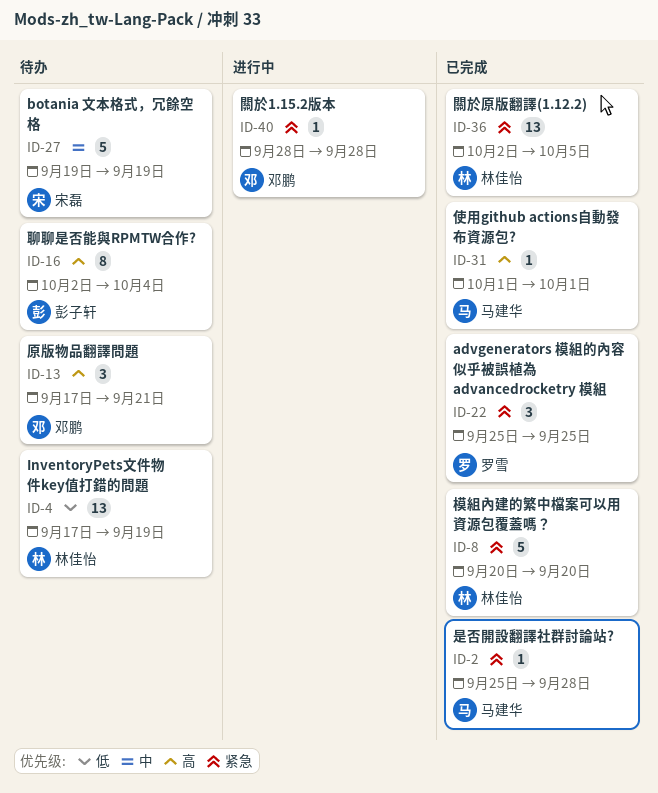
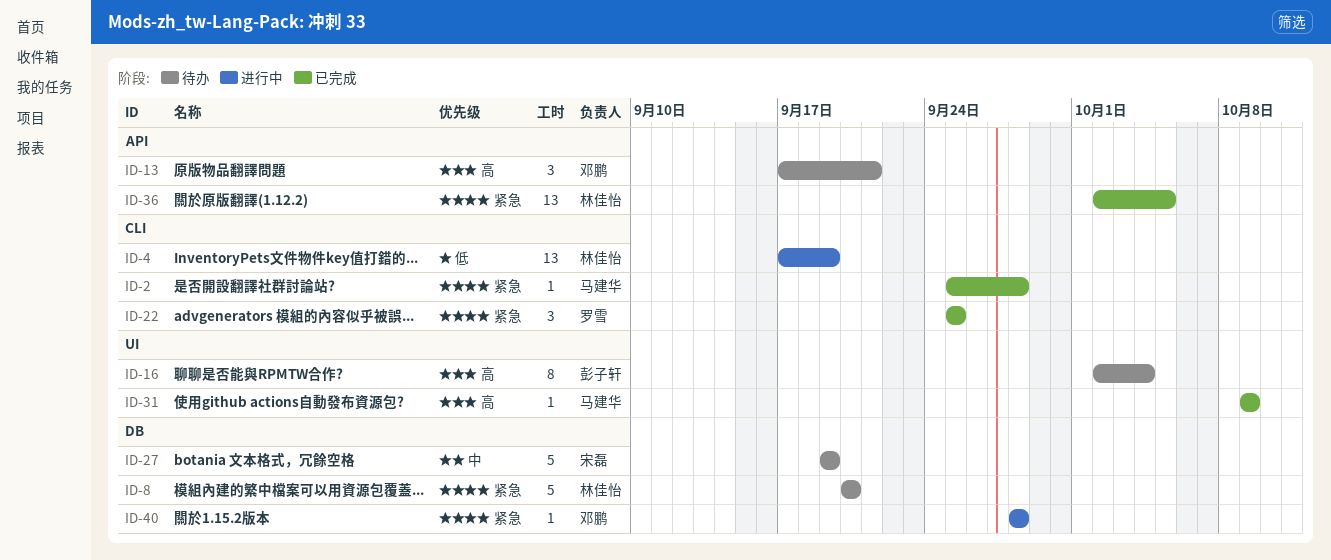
ID-4, status: 待办 -> 进行中
ID-8, status: 已完成 -> 待办
ID-31, start: Oct 1 -> Oct 9
ID-31, due: Oct 1 -> Oct 9

